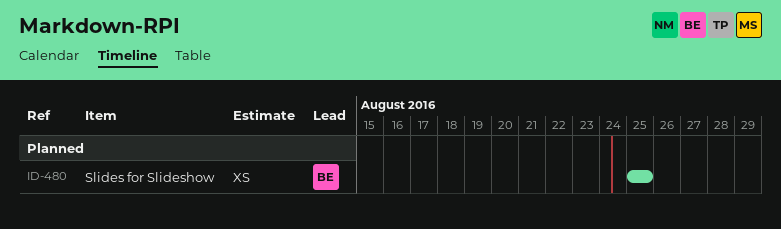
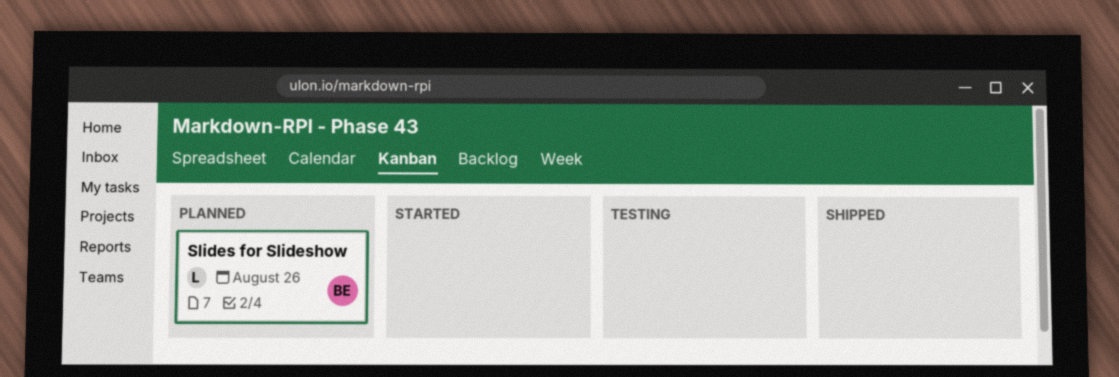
Slides for Slideshow, estimate: XS -> L
Slides for Slideshow, due: Aug 25 -> Aug 26

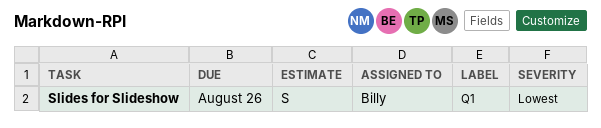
Slides for Slideshow, estimate: L -> S

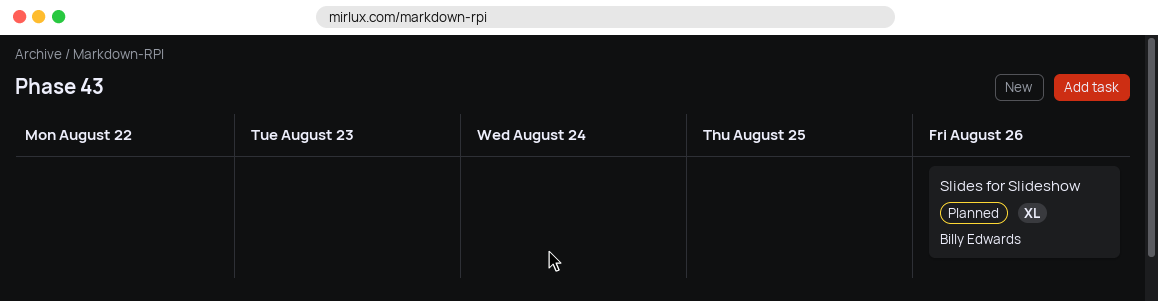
Slides for Slideshow, estimate: S -> XL

